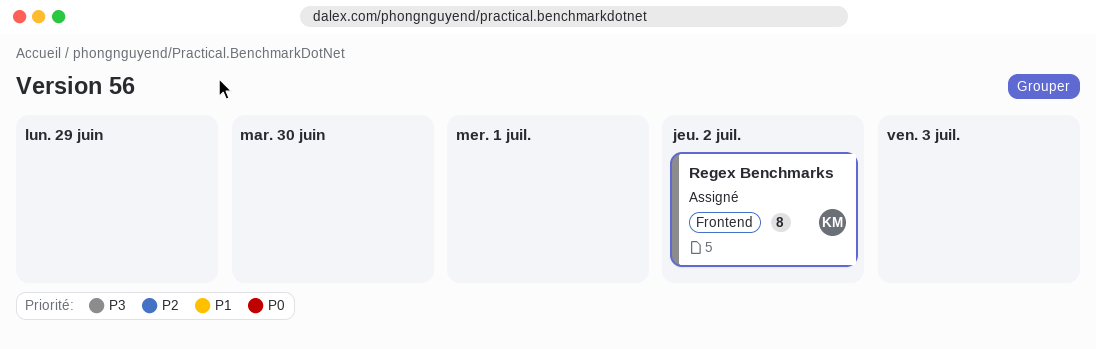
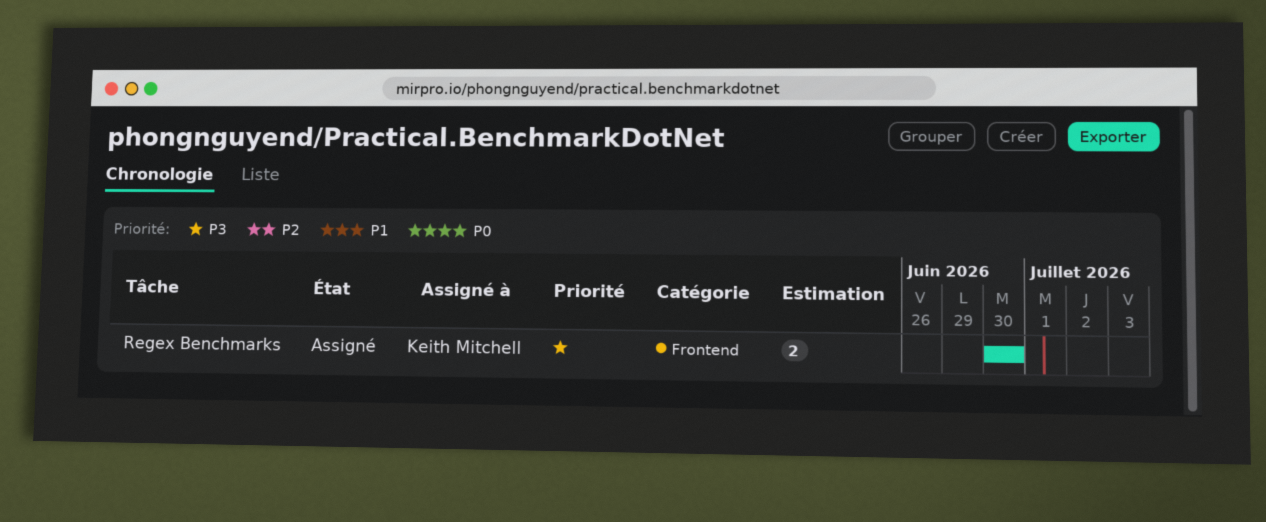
Regex Benchmarks, estimate: 8 -> 2
Regex Benchmarks, due: Jul 2 -> Jun 30

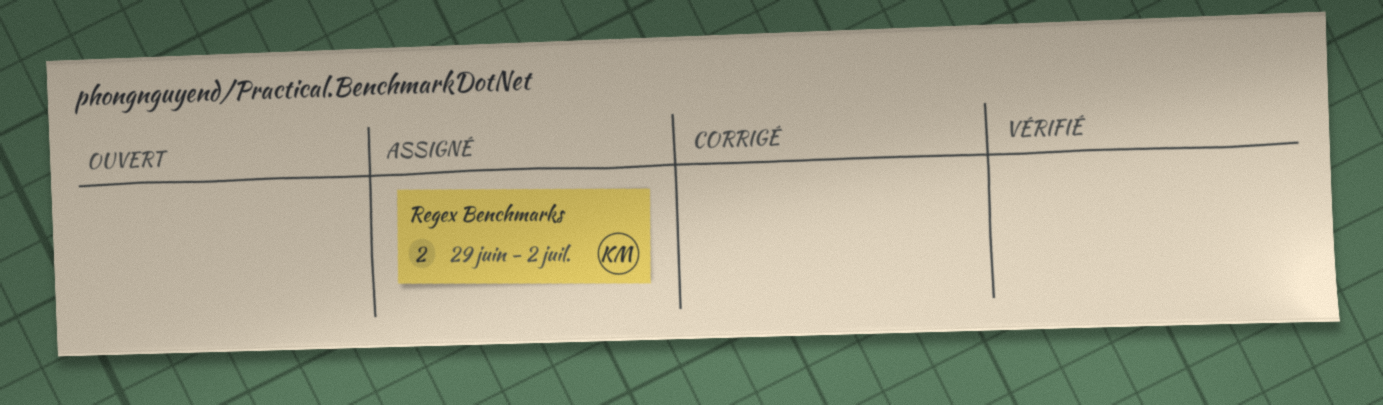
Regex Benchmarks, start: Jun 30 -> Jun 29
Regex Benchmarks, due: Jun 30 -> Jul 2

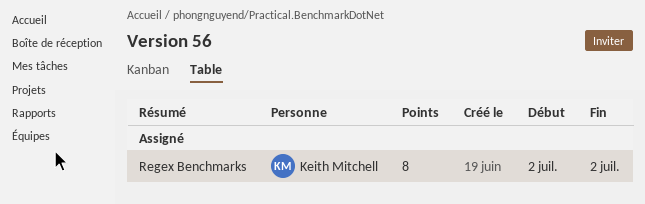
Regex Benchmarks, estimate: 2 -> 8
Regex Benchmarks, start: Jun 29 -> Jul 2

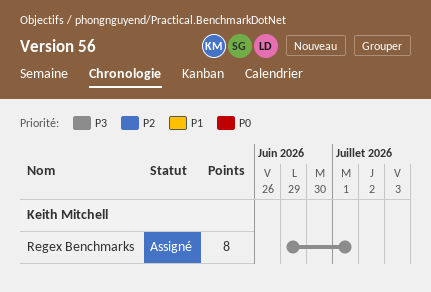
Regex Benchmarks, start: Jul 2 -> Jun 29
Regex Benchmarks, due: Jul 2 -> Jul 1

